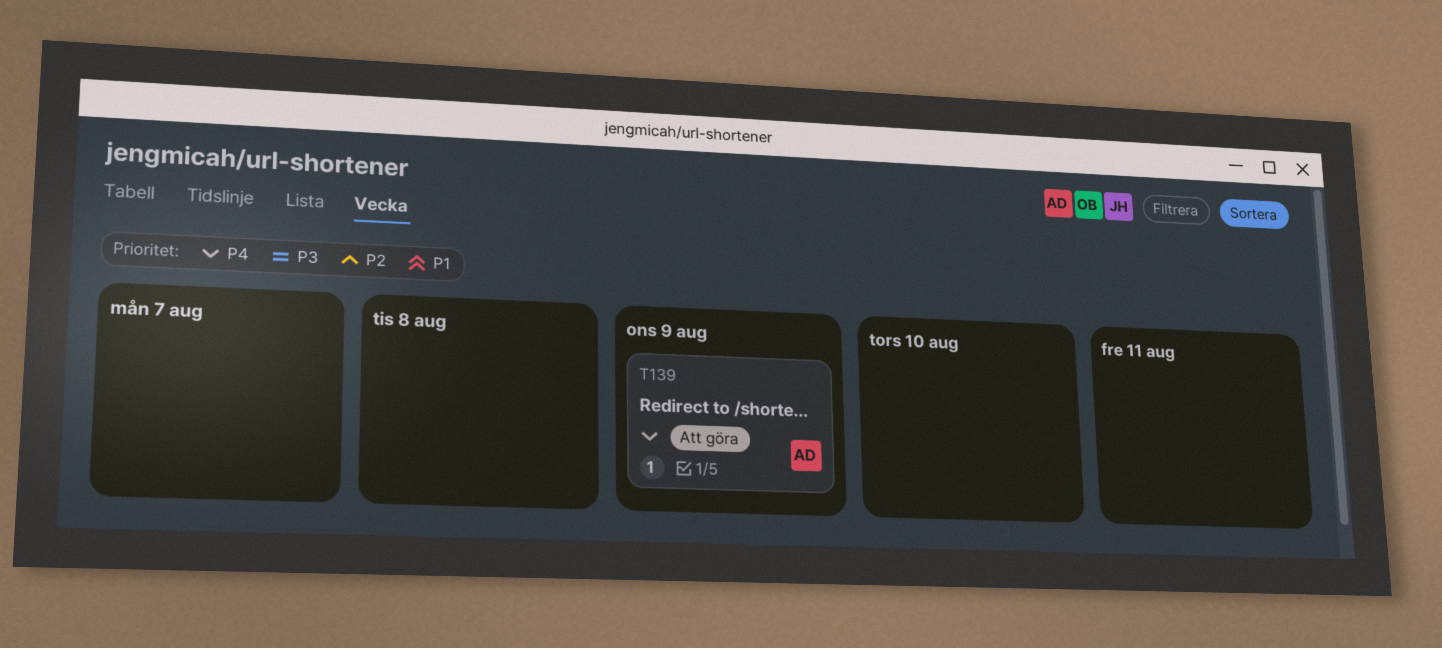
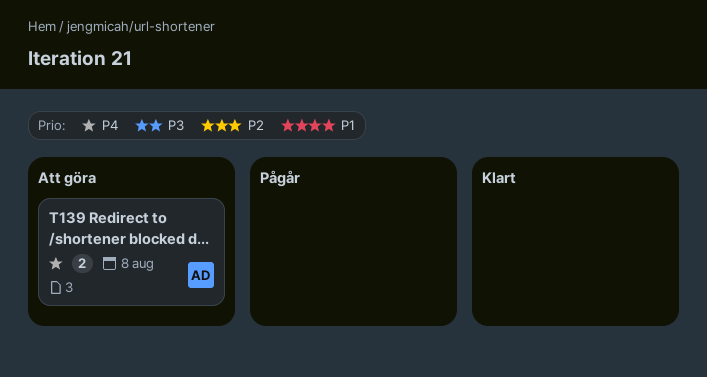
T139, estimate: 1 -> 2
T139, due: Aug 9 -> Aug 8

